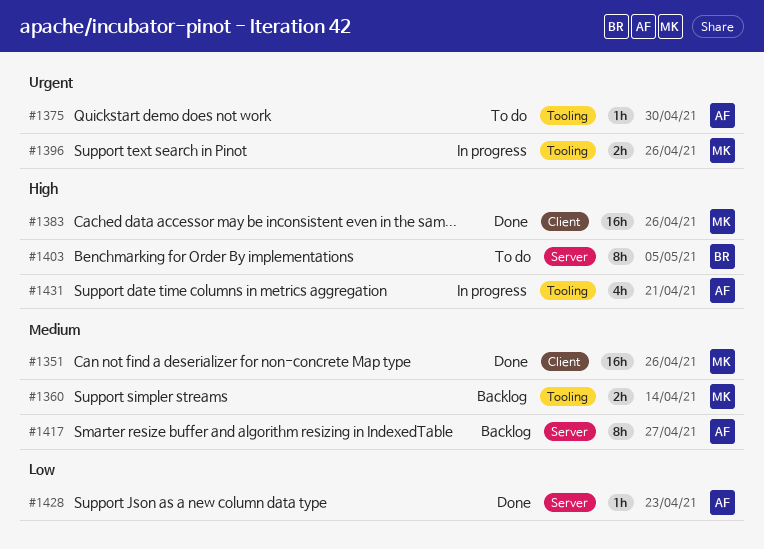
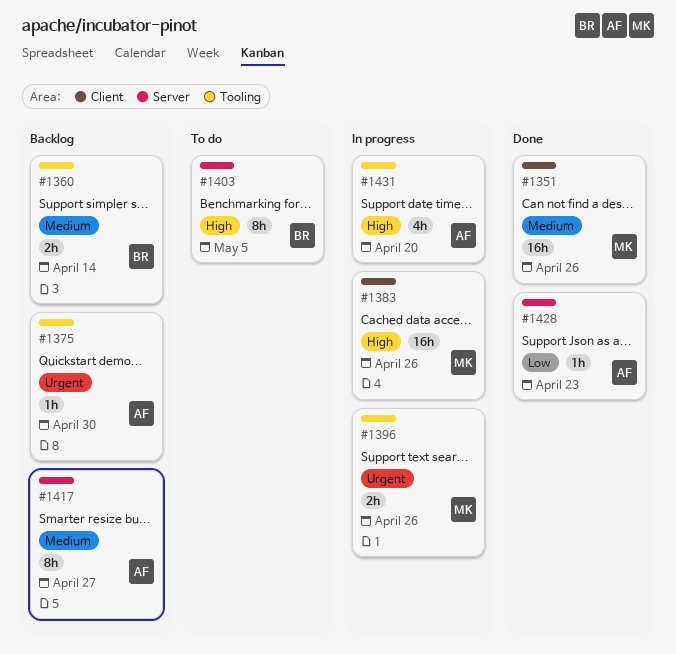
#1360, owner: MK -> BR
#1375, status: To do -> Backlog
#1383, status: Done -> In progress
#1431, due: Apr 21 -> Apr 20

